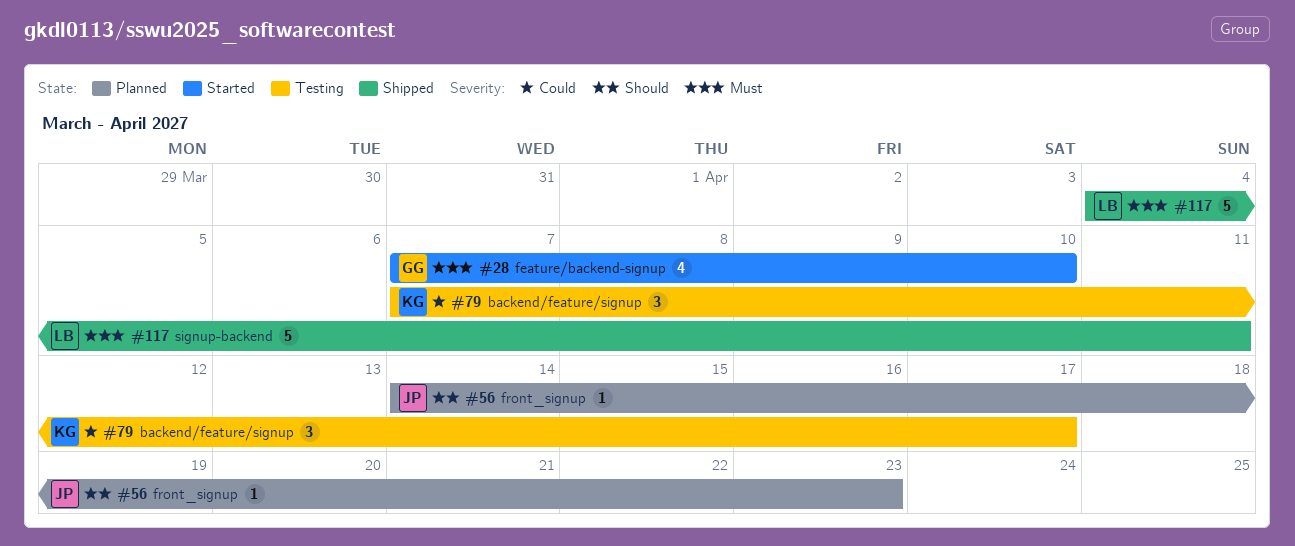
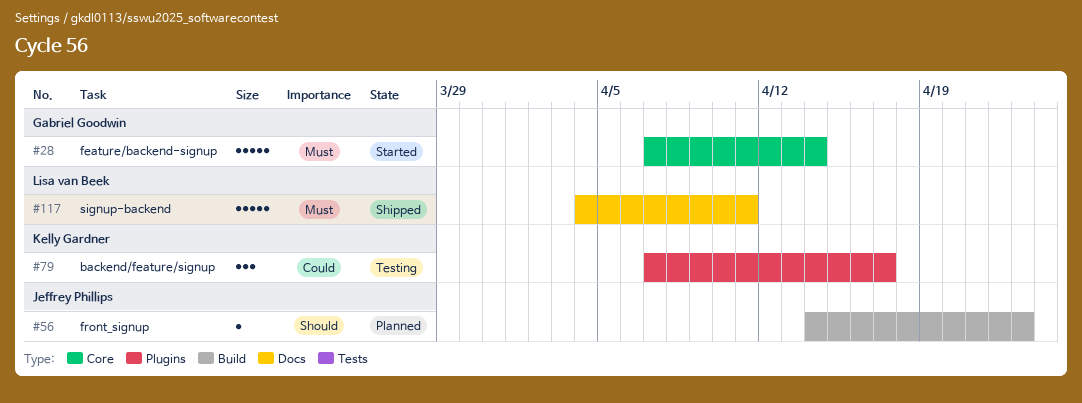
#28, estimate: 4 -> 5
#28, due: Apr 10 -> Apr 14

